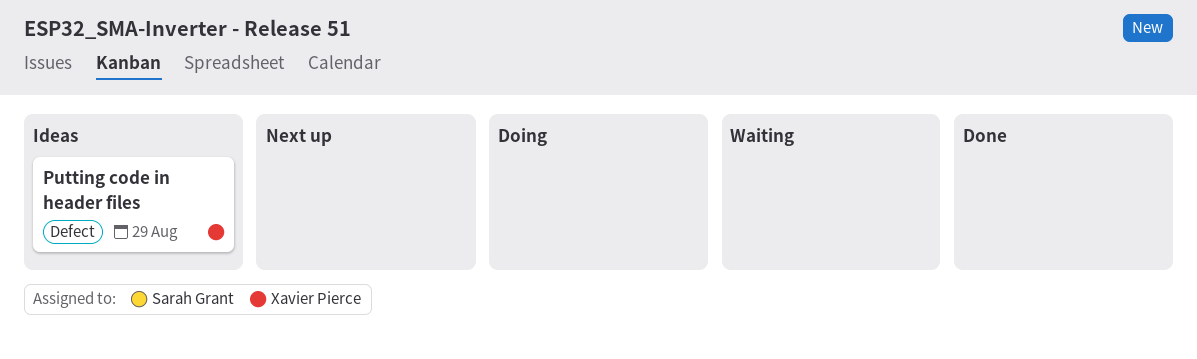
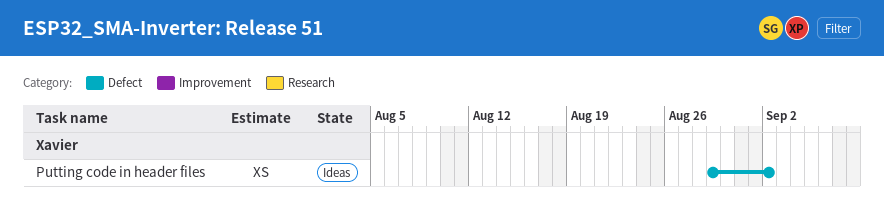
Putting code in header files, due: Aug 29 -> Sep 2

